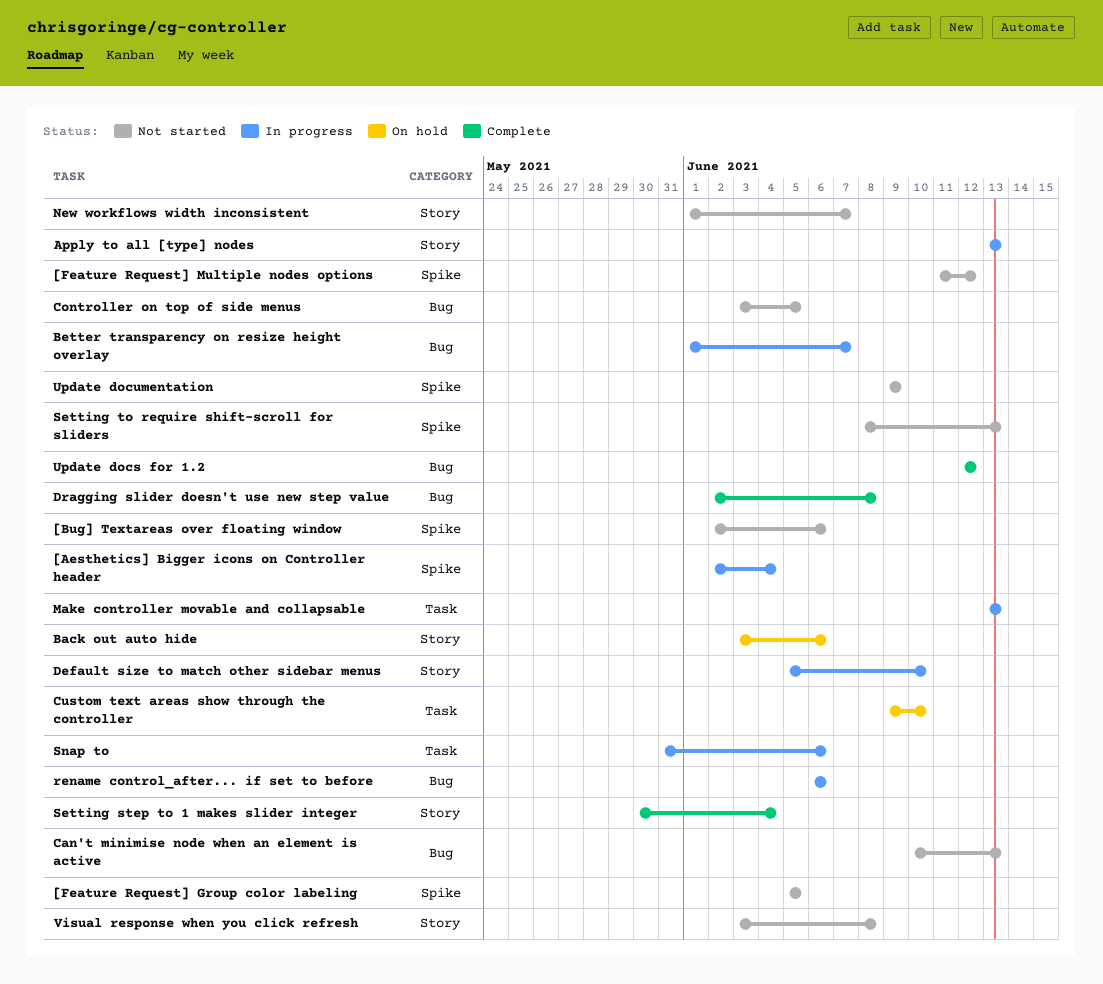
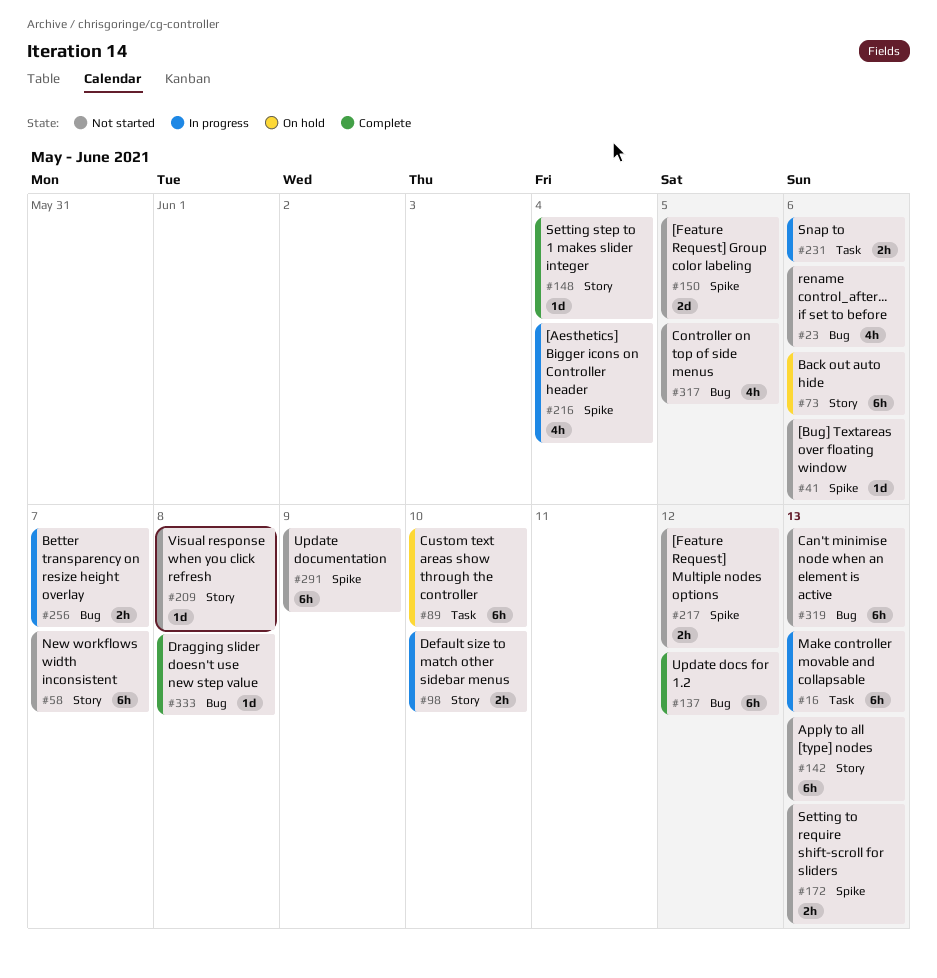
Apply to all [type] nodes, status: In progress -> Not started
rename control_after... if set to before, status: In progress -> Not started

